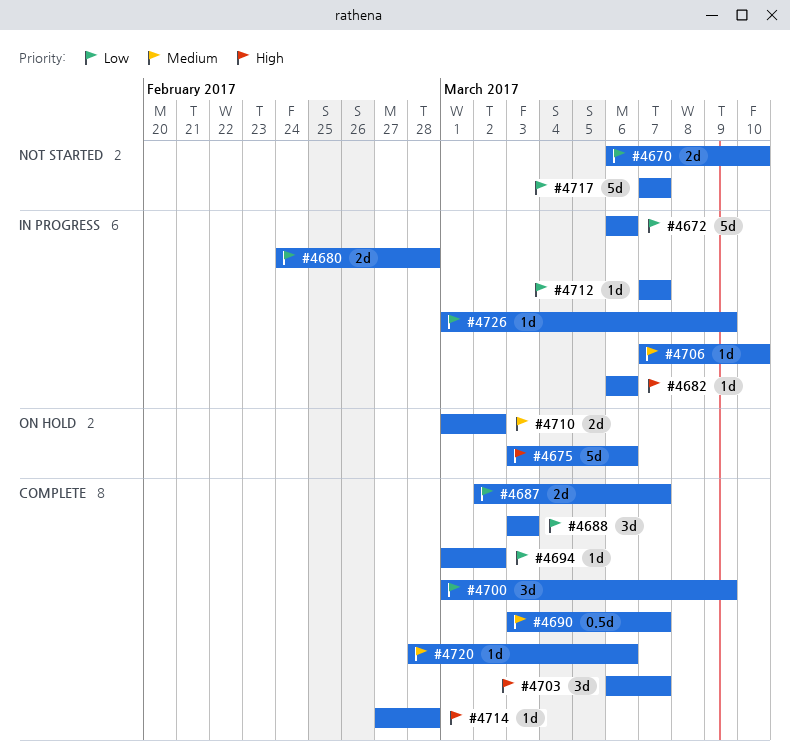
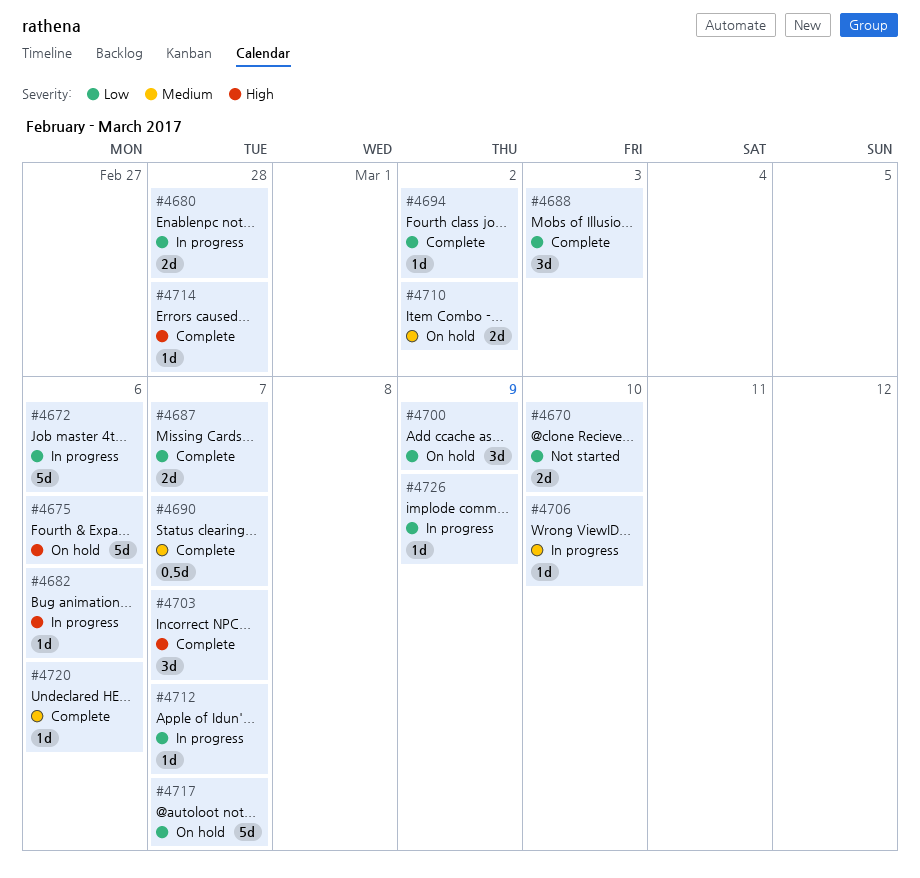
#4700, status: Complete -> On hold
#4717, status: Not started -> On hold

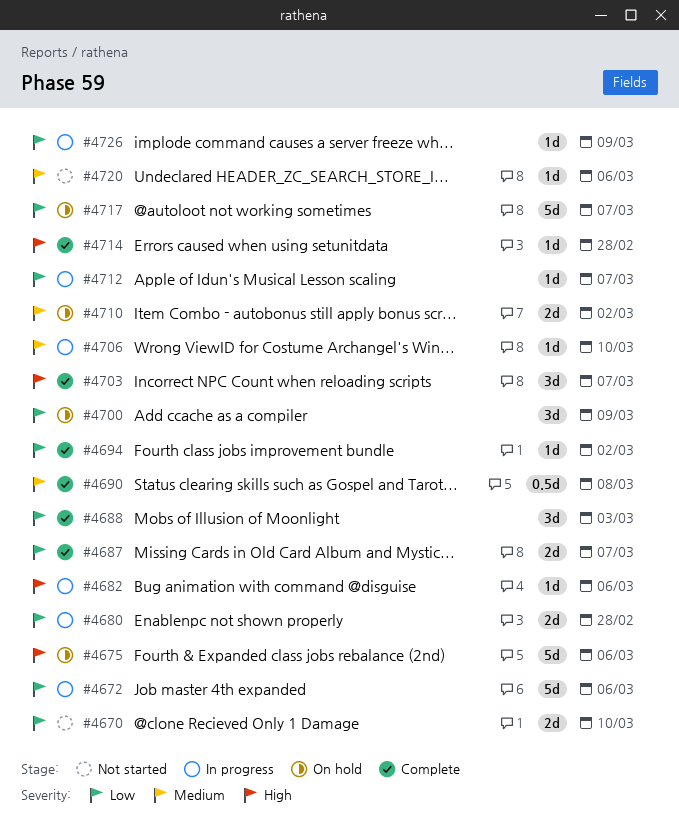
#4690, due: Mar 7 -> Mar 8
#4720, status: Complete -> Not started

